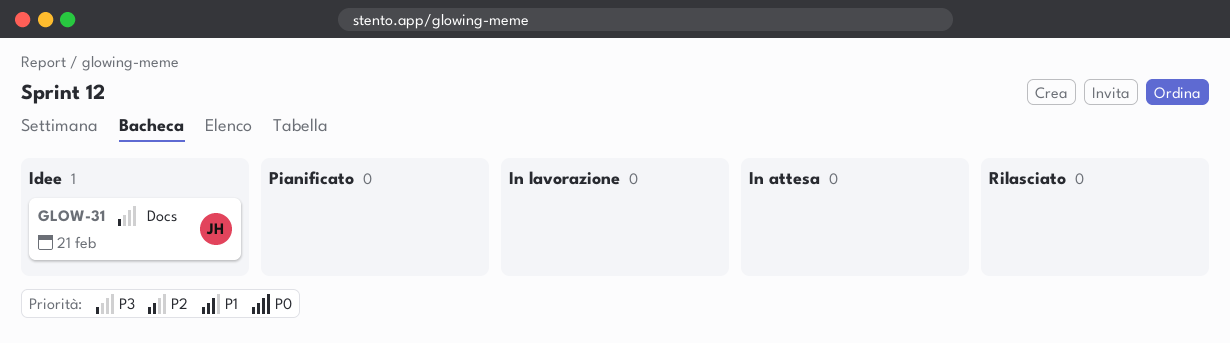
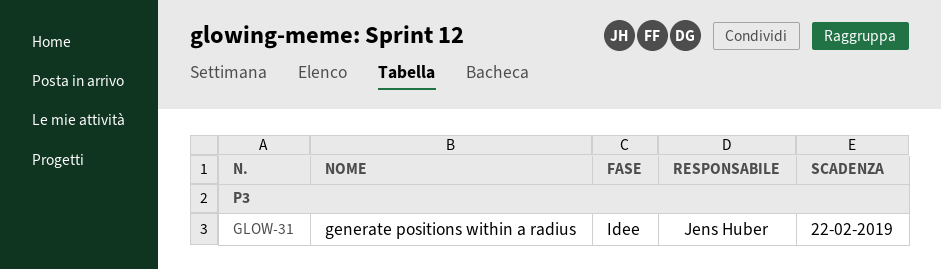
GLOW-31, due: Feb 21 -> Feb 22

